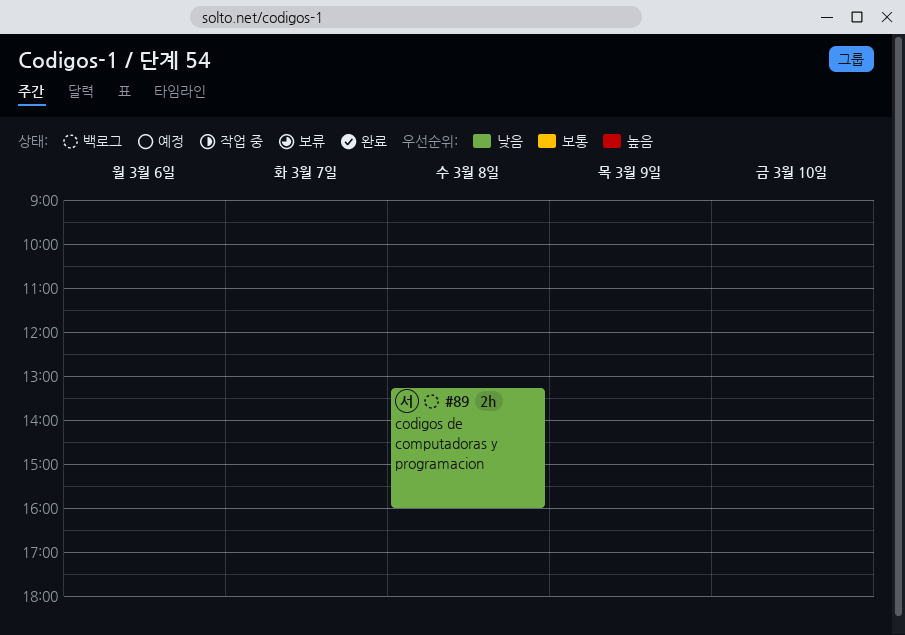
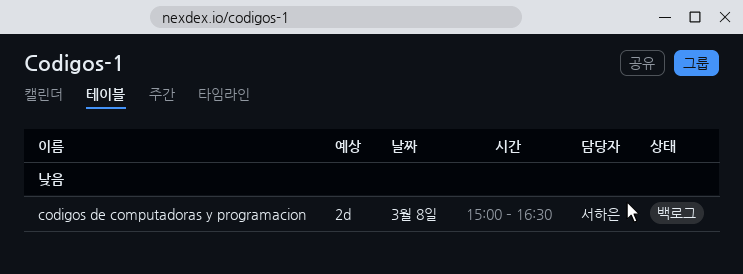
codigos de computadoras y programacion, estimate: 2h -> 2d
codigos de computadoras y programacion, begins: 13:15 -> 15:00
codigos de computadoras y programacion, ends: 16:00 -> 16:30

